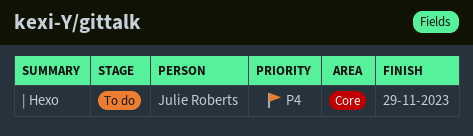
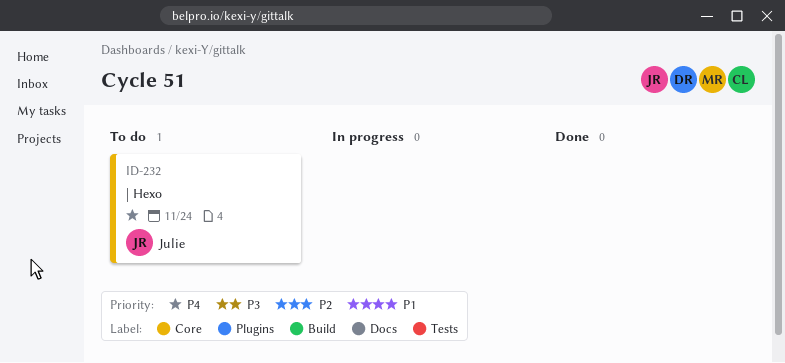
| Hexo, due: Nov 29 -> Nov 24

